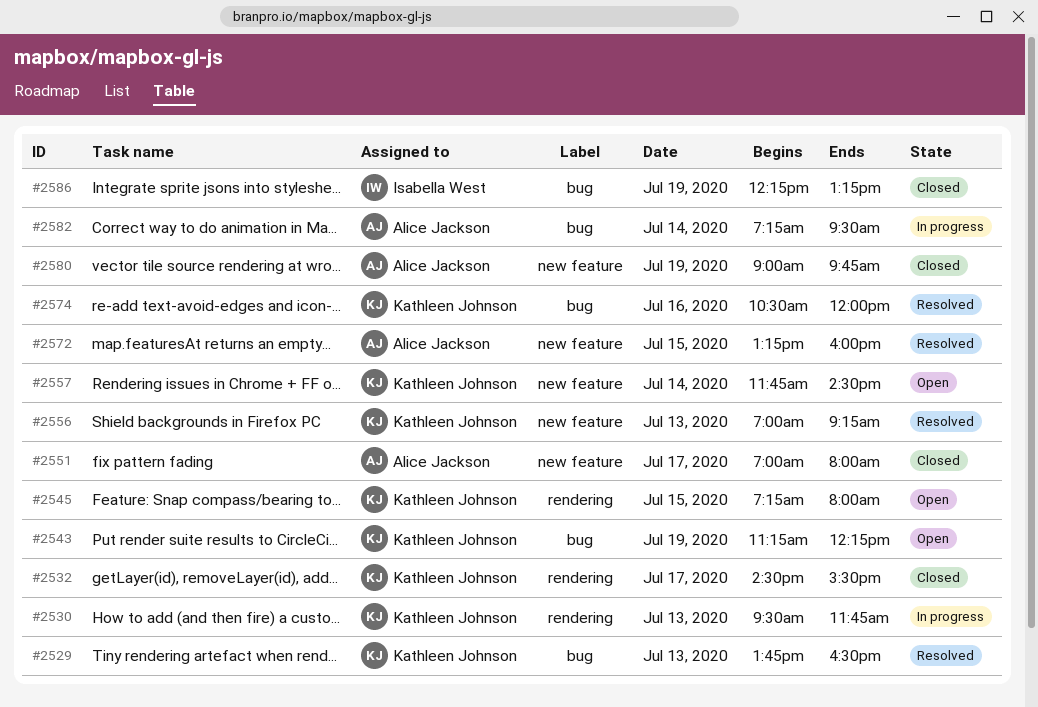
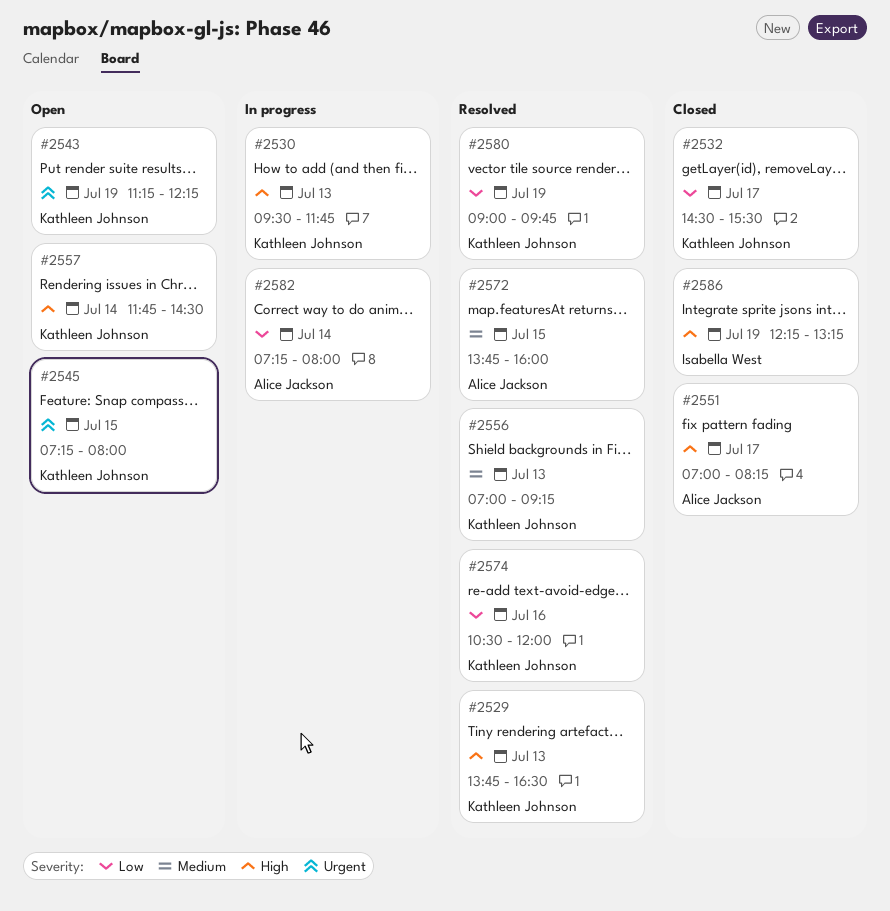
#2551, ends: 08:00 -> 08:15
#2572, begins: 13:15 -> 13:45
#2580, status: Closed -> Resolved
#2580, owner: Alice Jackson -> Kathleen Johnson
#2582, ends: 09:30 -> 08:00

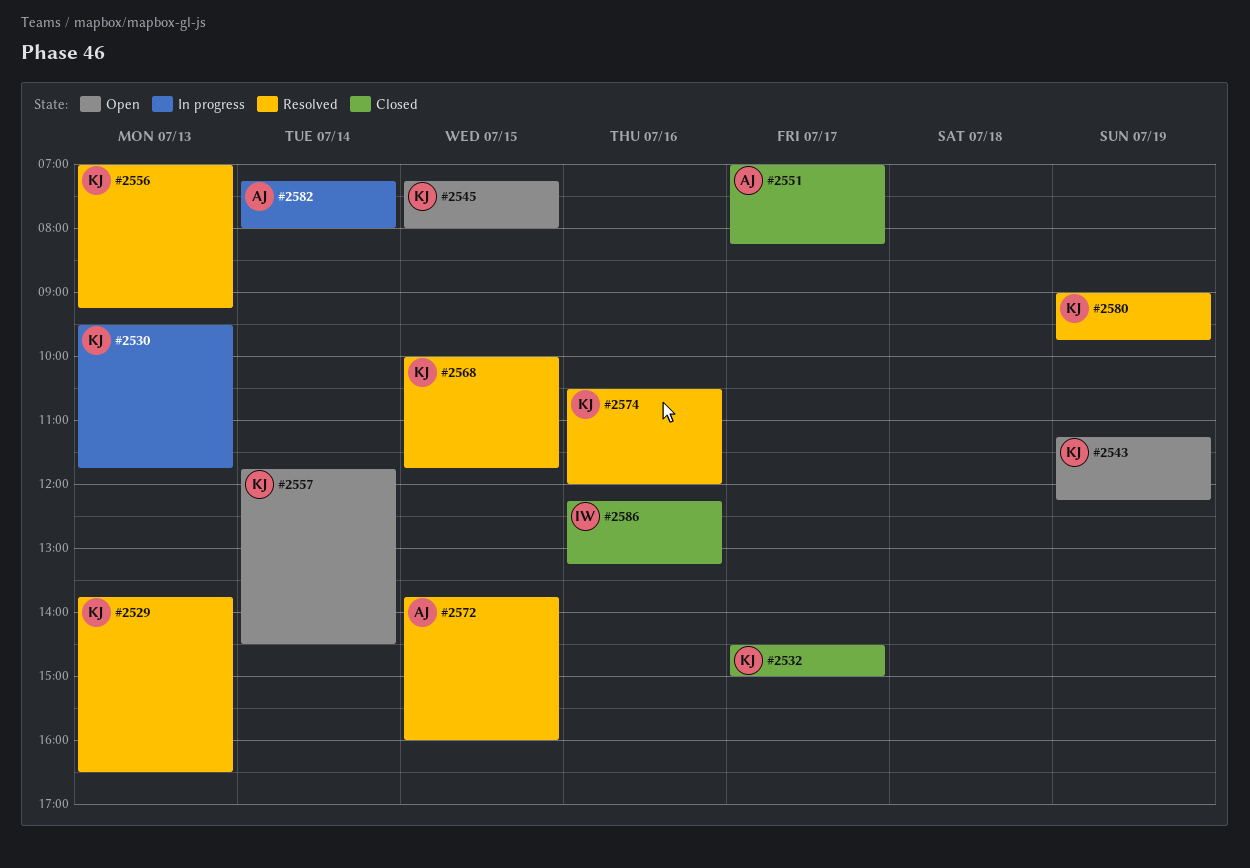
#2532, ends: 15:30 -> 15:00
#2568: none -> present
#2586, day: Jul 19 -> Jul 16

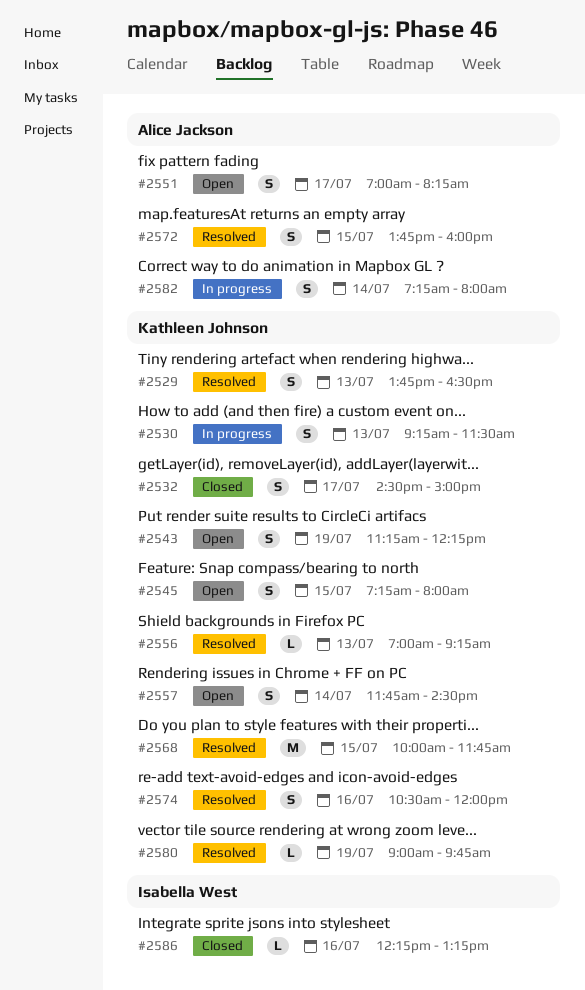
#2530, begins: 09:30 -> 09:15
#2530, ends: 11:45 -> 11:30
#2551, status: Closed -> Open

